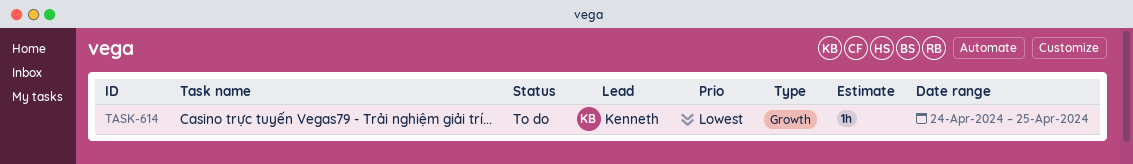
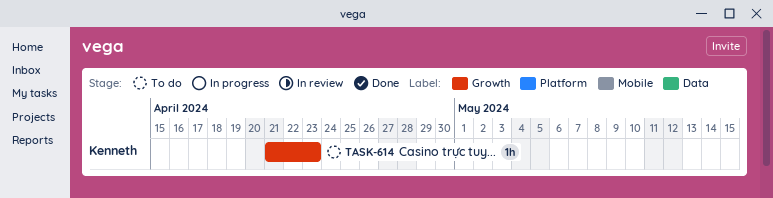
TASK-614, start: Apr 24 -> Apr 21
TASK-614, due: Apr 25 -> Apr 23

